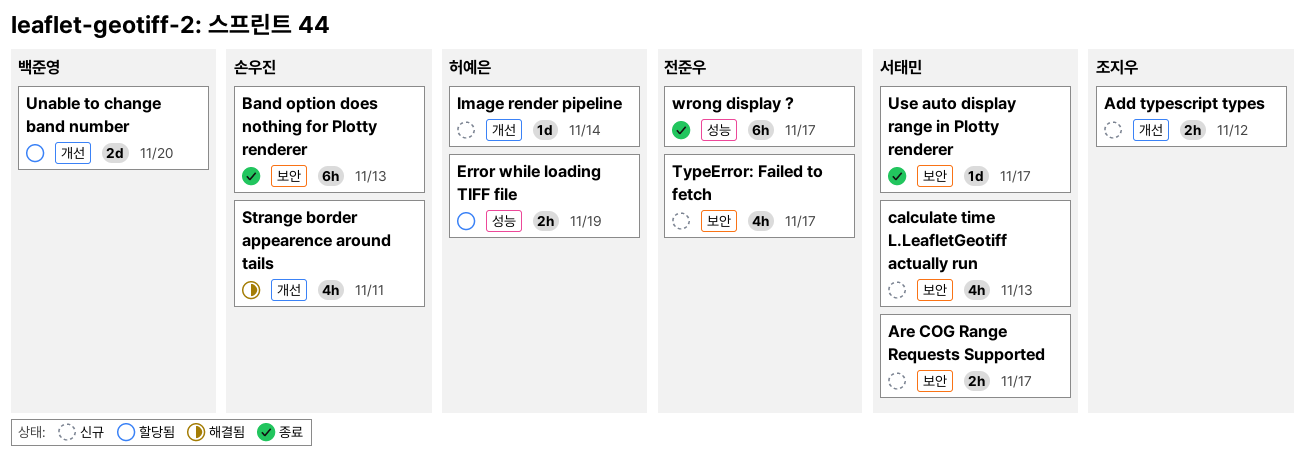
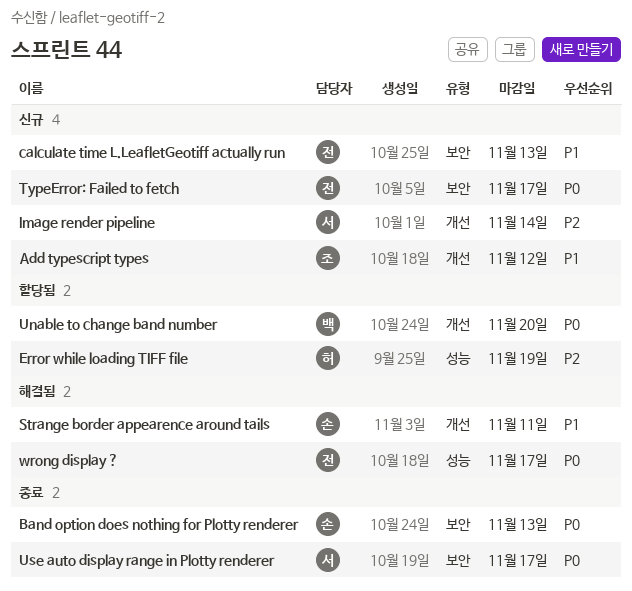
Are COG Range Requests Supported: present -> none
calculate time L.LeafletGeotiff actually run, owner: 서태민 -> 전준우
Image render pipeline, owner: 허예은 -> 서태민
wrong display ?, status: 종료 -> 해결됨

